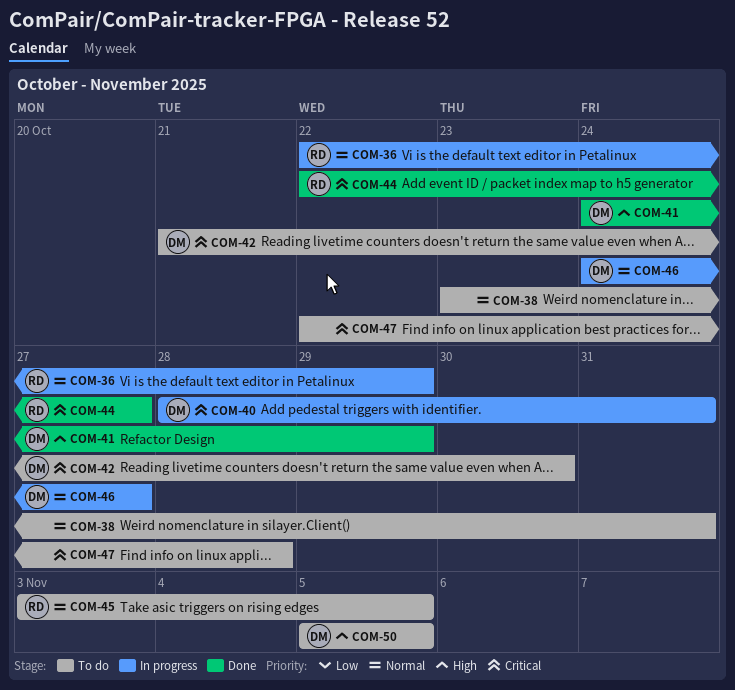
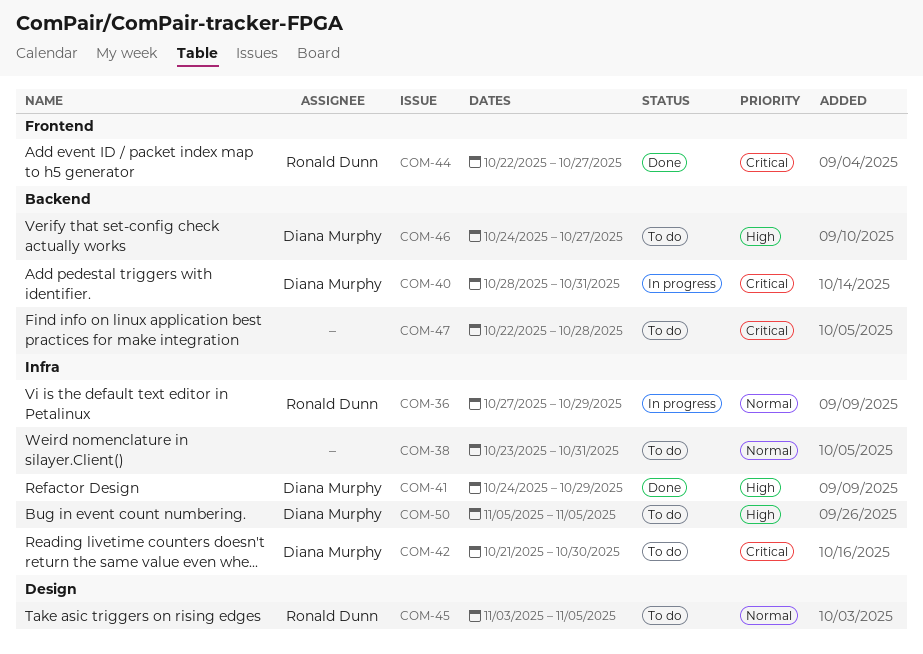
COM-36, start: Oct 22 -> Oct 27
COM-46, status: In progress -> To do
COM-46, priority: Normal -> High

